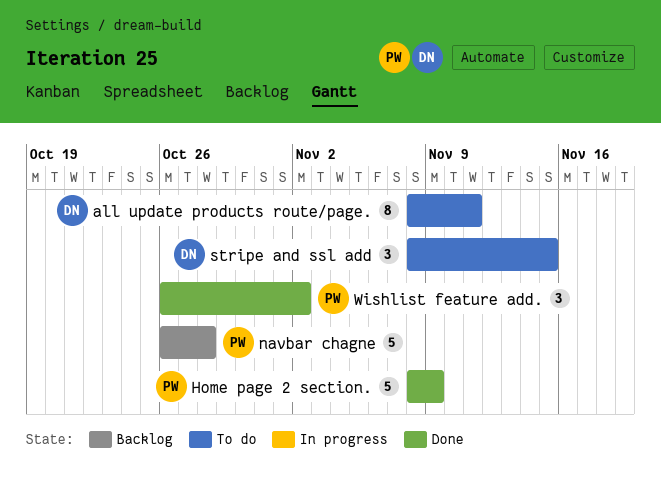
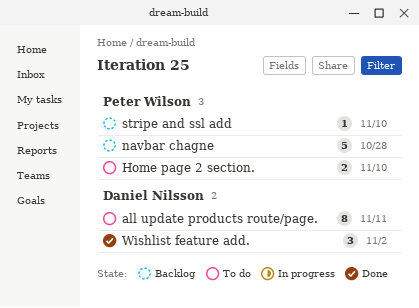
Home page 2 section., status: Done -> To do
Home page 2 section., estimate: 5 -> 2
Home page 2 section., due: Nov 9 -> Nov 10
stripe and ssl add, status: To do -> Backlog
stripe and ssl add, owner: Daniel Nilsson -> Peter Wilson
stripe and ssl add, estimate: 3 -> 1
stripe and ssl add, due: Nov 15 -> Nov 10
Wishlist feature add., owner: Peter Wilson -> Daniel Nilsson

